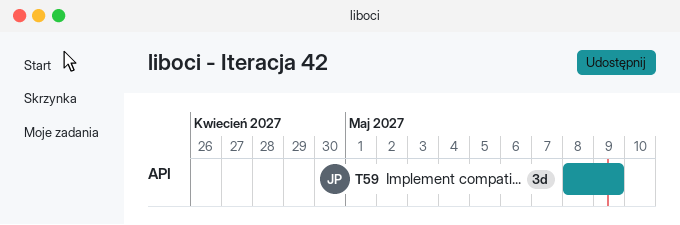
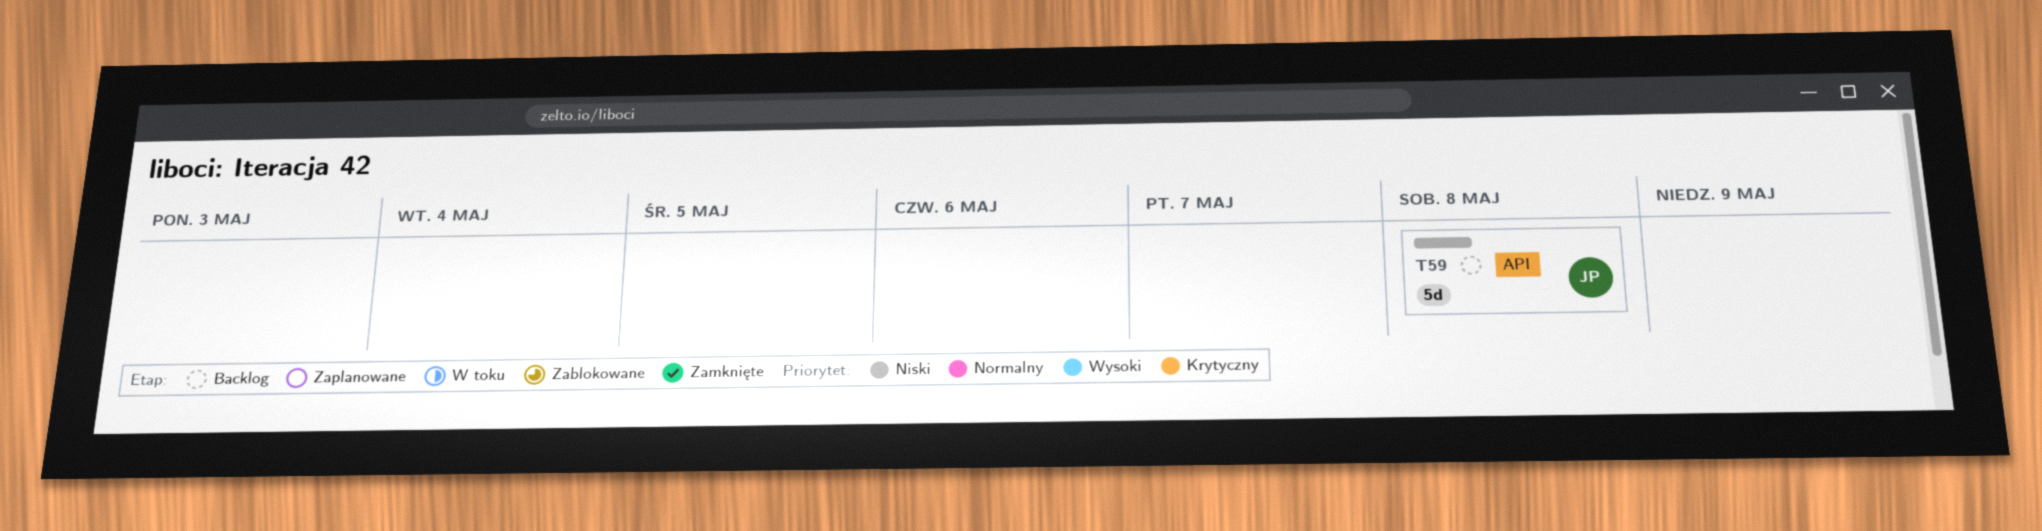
T59, estimate: 3d -> 5d
T59, due: May 9 -> May 8

